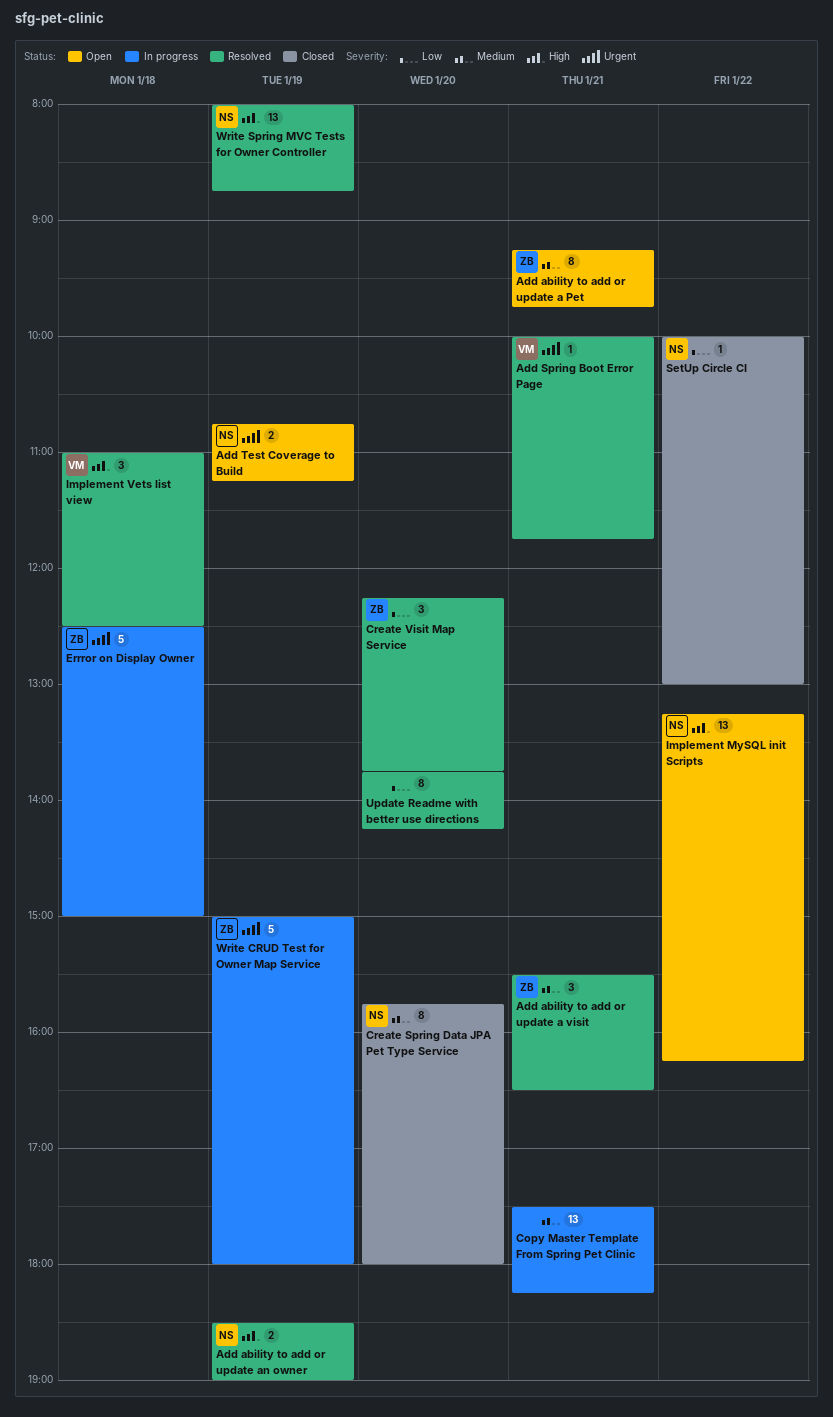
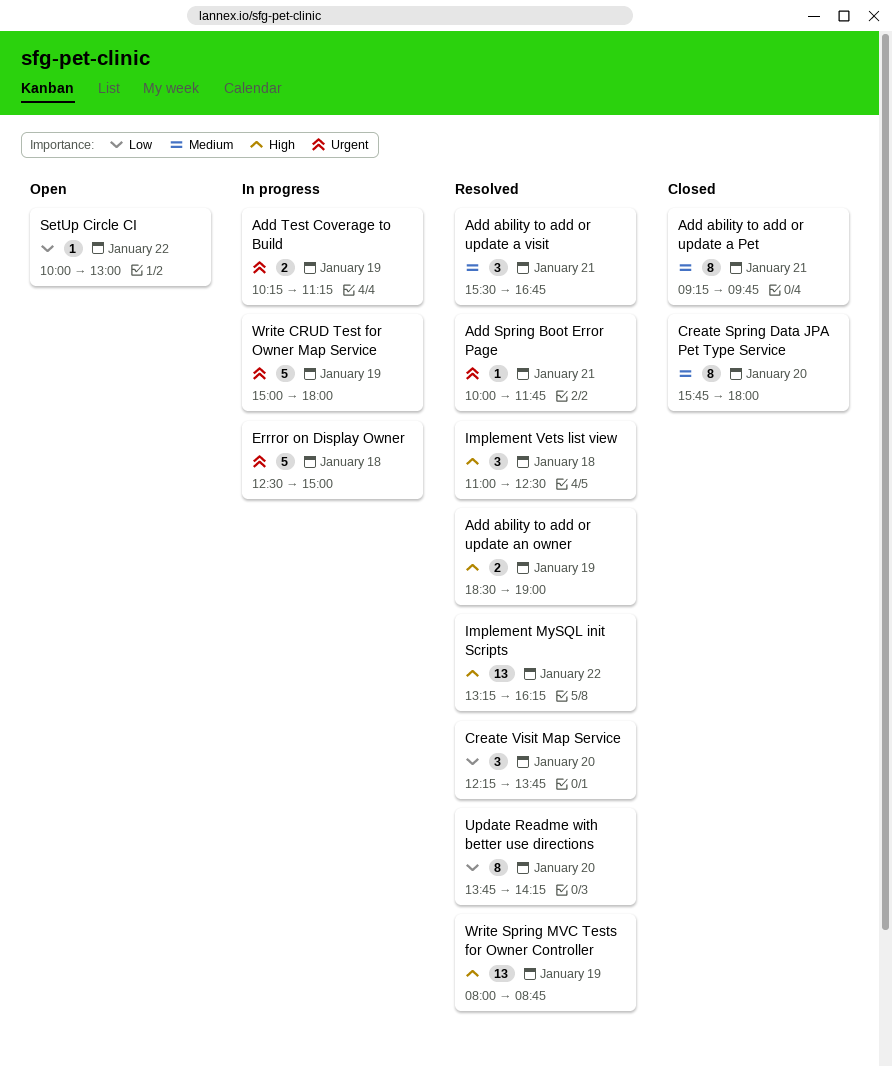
Add ability to add or update a Pet, status: Open -> Closed
Add ability to add or update a visit, ends: 16:30 -> 16:45
Add Test Coverage to Build, status: Open -> In progress
Add Test Coverage to Build, begins: 10:45 -> 10:15
Copy Master Template From Spring Pet Clinic: present -> none
Implement MySQL init Scripts, status: Open -> Resolved
SetUp Circle CI, status: Closed -> Open

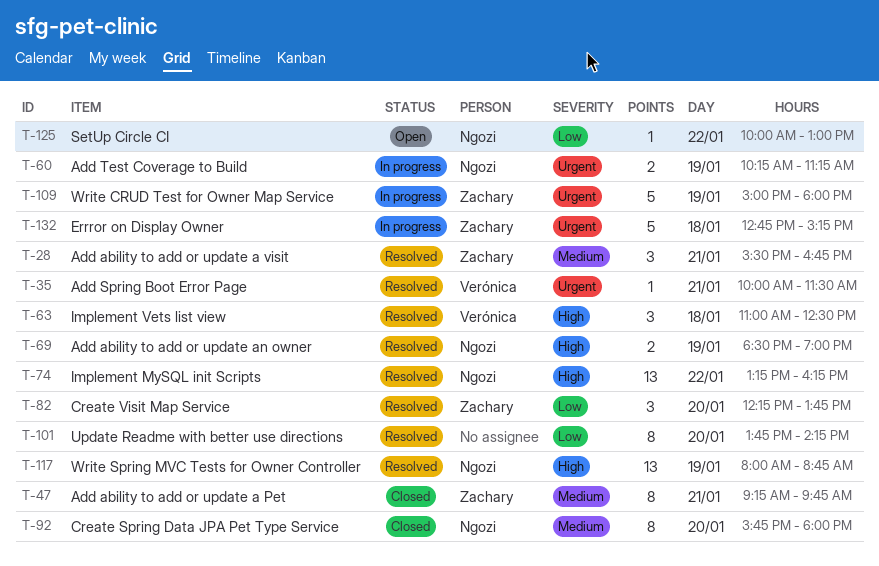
Add Spring Boot Error Page, ends: 11:45 -> 11:30
Errror on Display Owner, begins: 12:30 -> 12:45
Errror on Display Owner, ends: 15:00 -> 15:15

